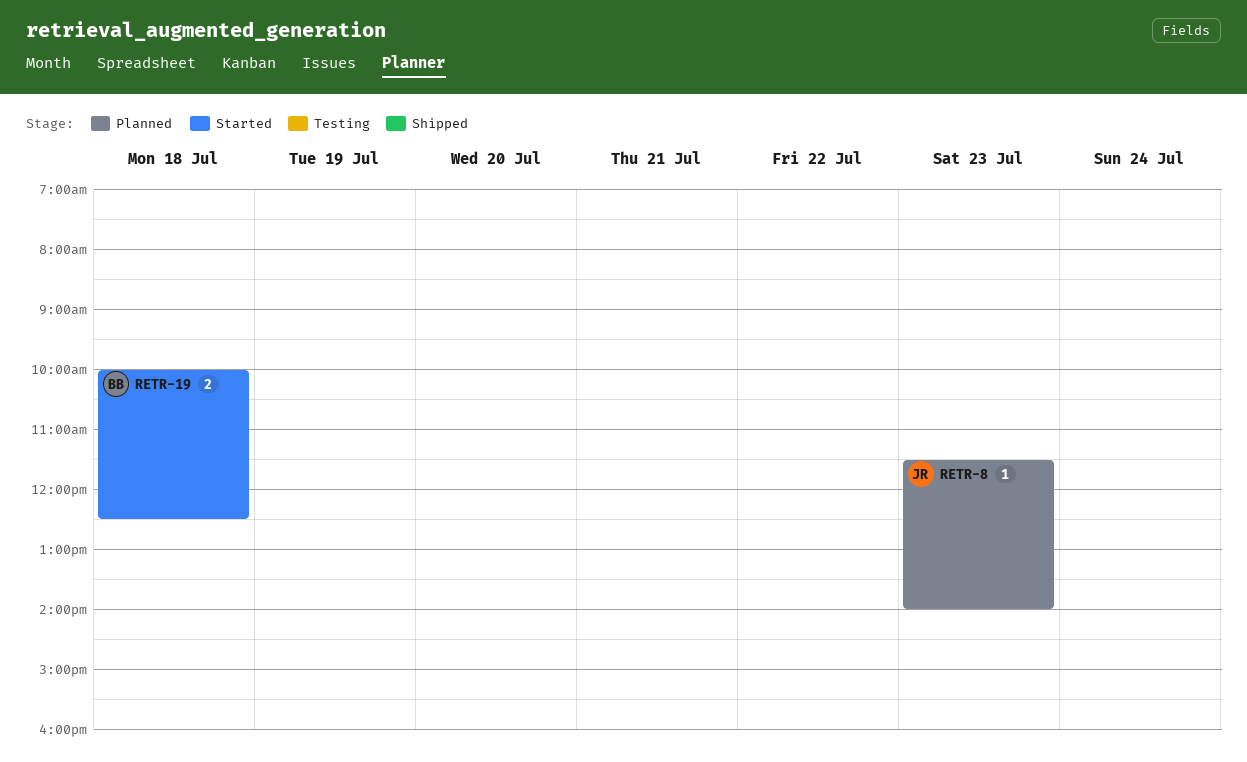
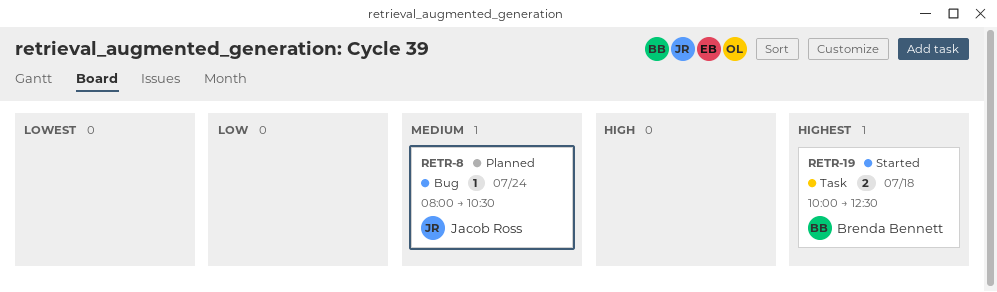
RETR-8, day: Jul 23 -> Jul 24
RETR-8, begins: 11:30 -> 08:00
RETR-8, ends: 14:00 -> 10:30

